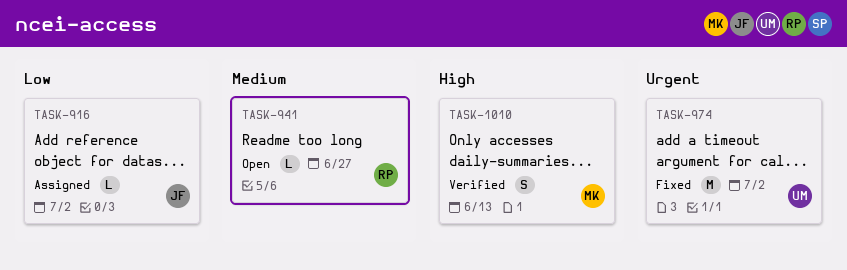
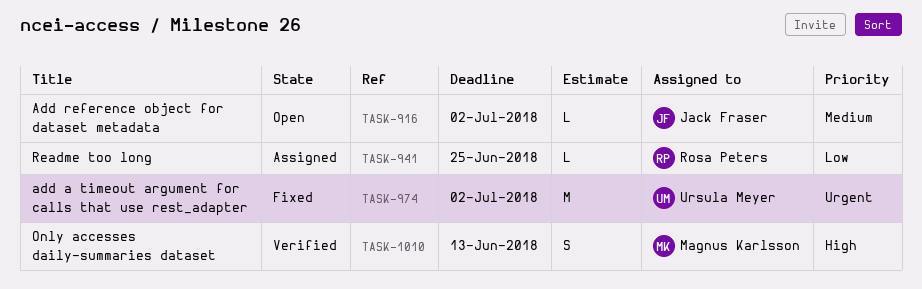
TASK-916, status: Assigned -> Open
TASK-916, priority: Low -> Medium
TASK-941, status: Open -> Assigned
TASK-941, priority: Medium -> Low
TASK-941, due: Jun 27 -> Jun 25

